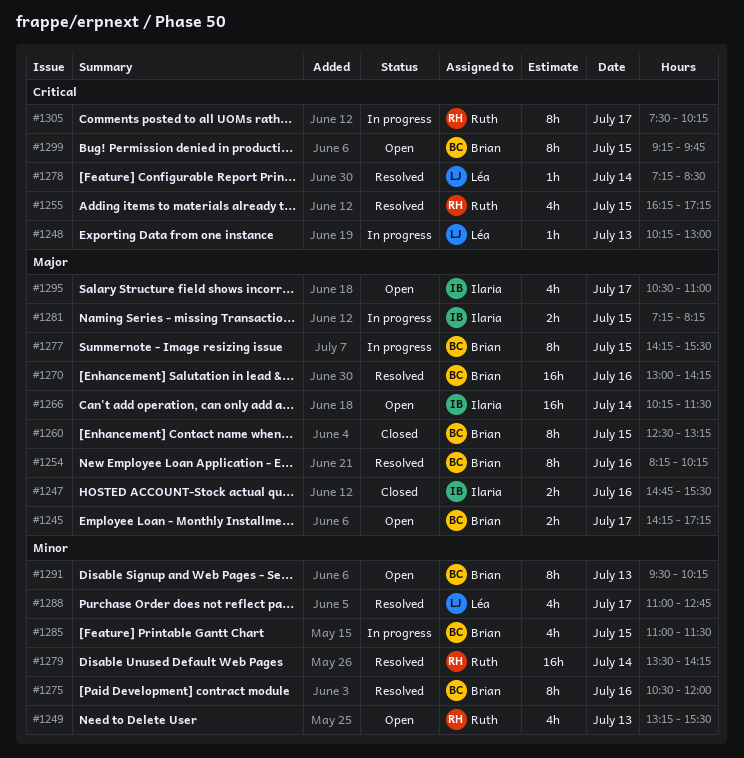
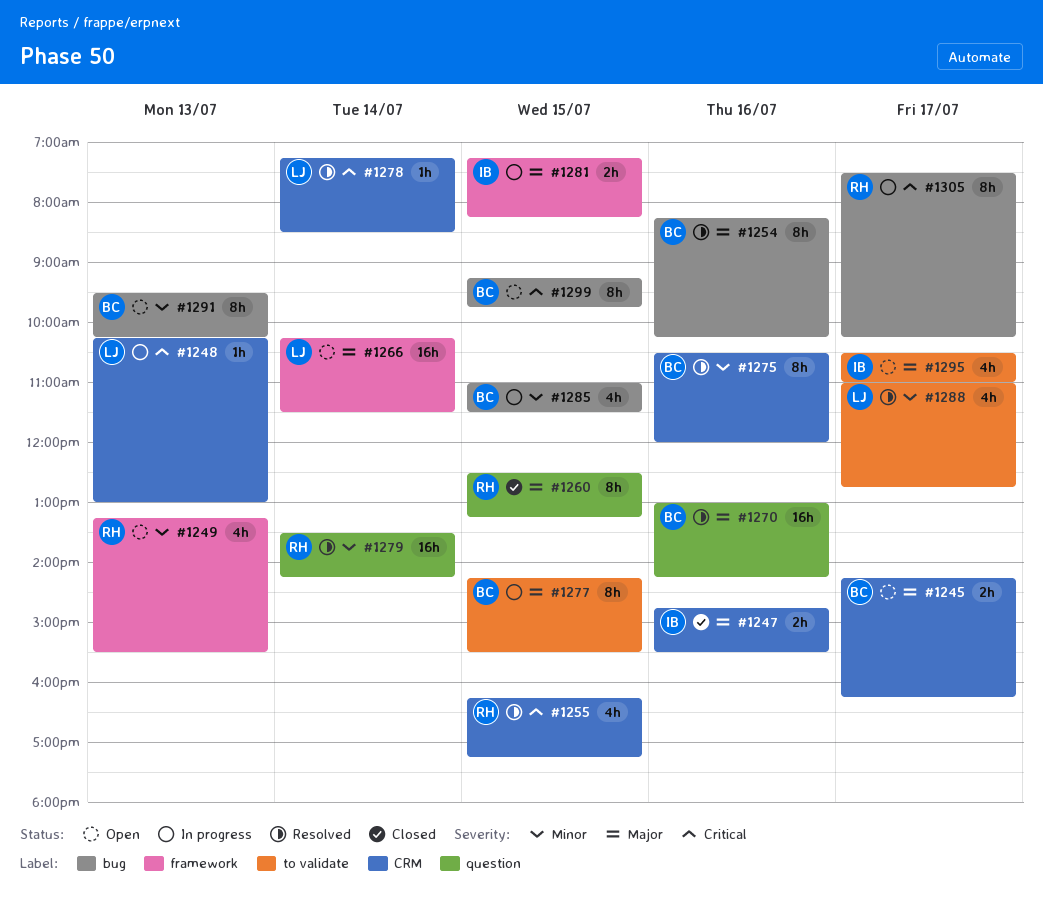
#1245, ends: 17:15 -> 16:15
#1260, owner: Brian -> Ruth
#1266, owner: Ilaria -> Léa

